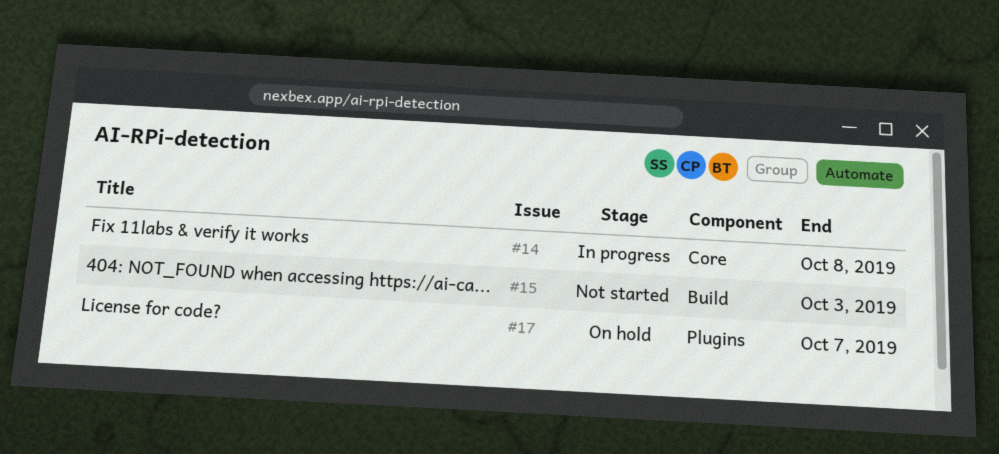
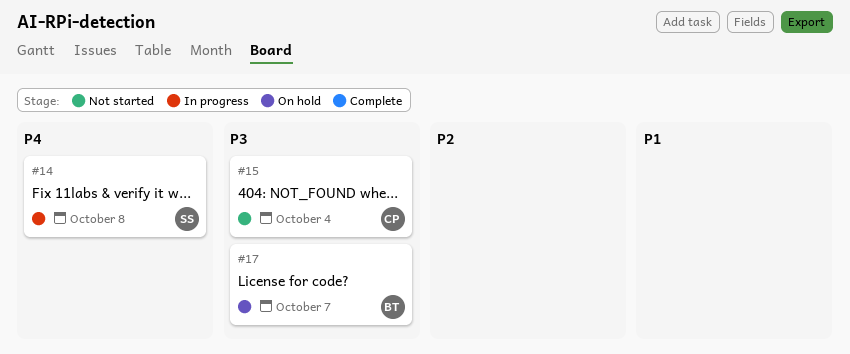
#15, due: Oct 3 -> Oct 4

